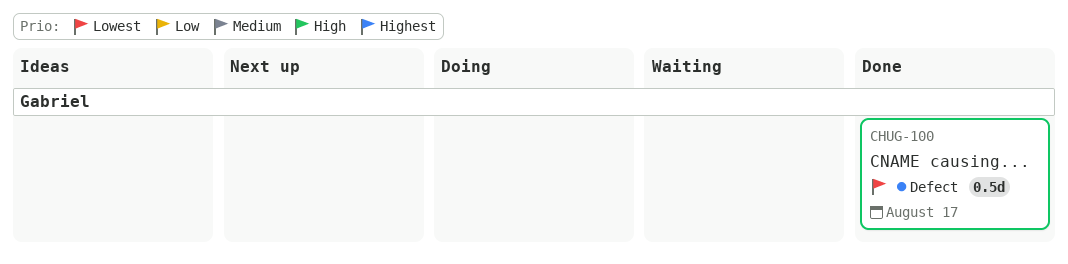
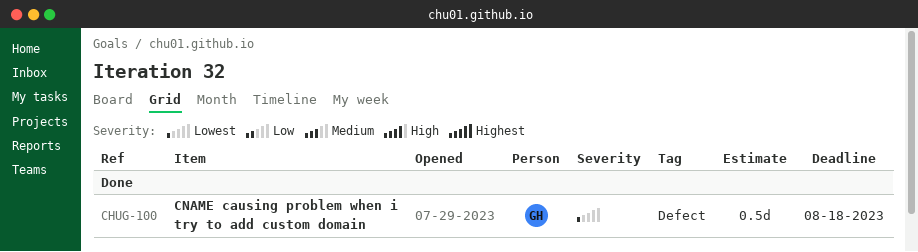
CHUG-100, due: Aug 17 -> Aug 18

